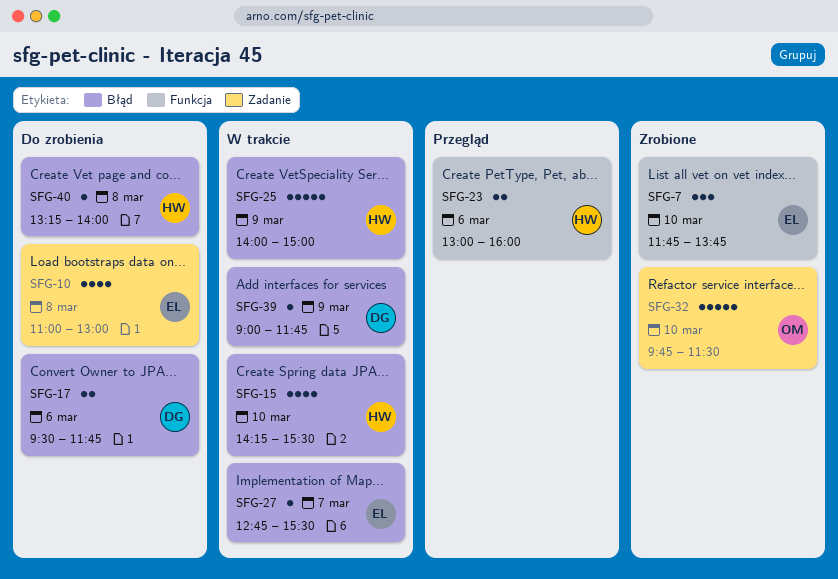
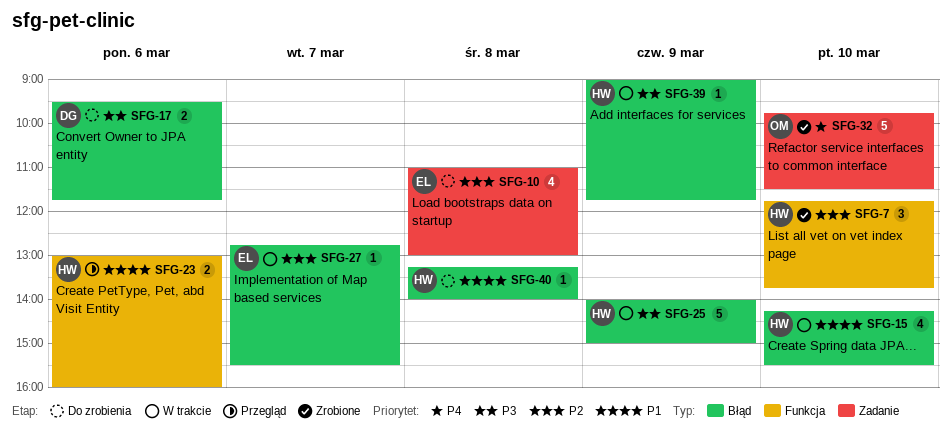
SFG-7, owner: EL -> HW
SFG-39, owner: DG -> HW

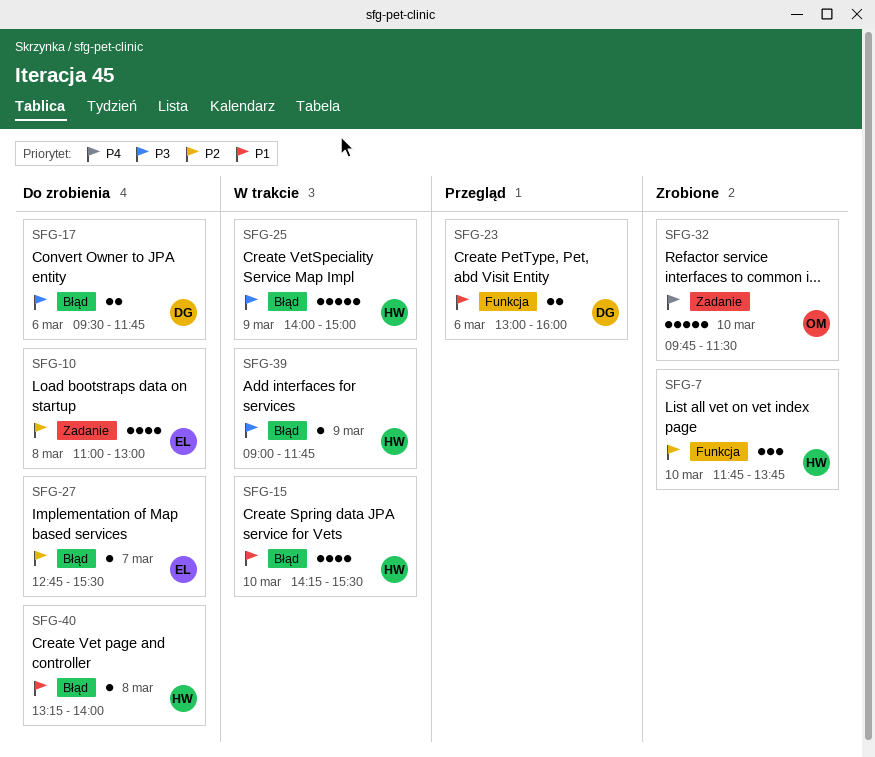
SFG-23, owner: HW -> DG
SFG-27, status: W trakcie -> Do zrobienia

